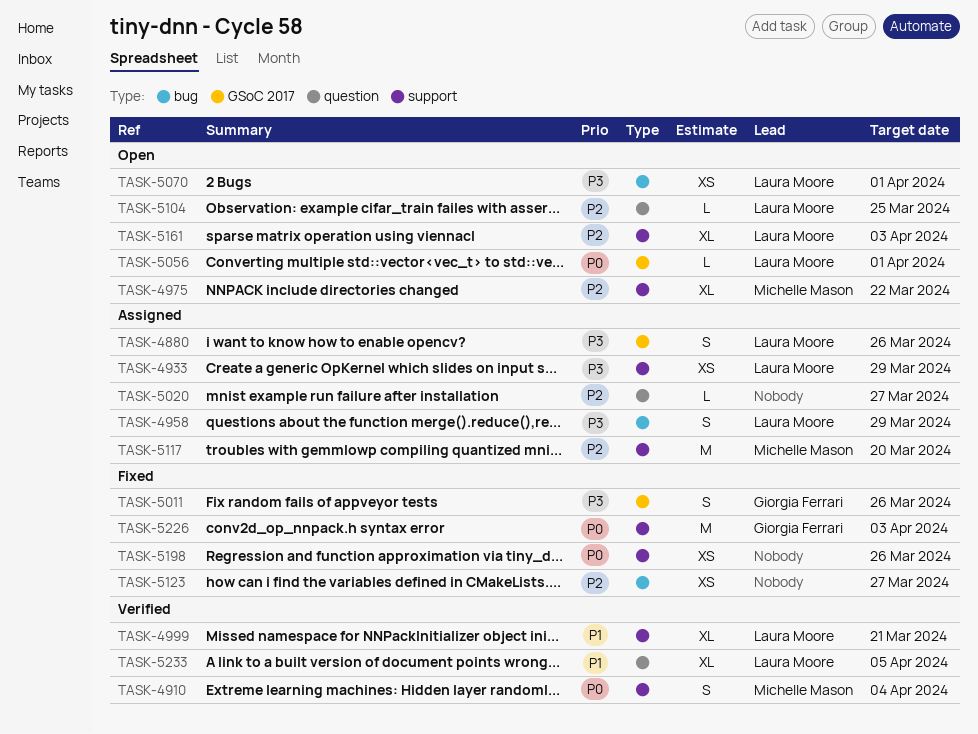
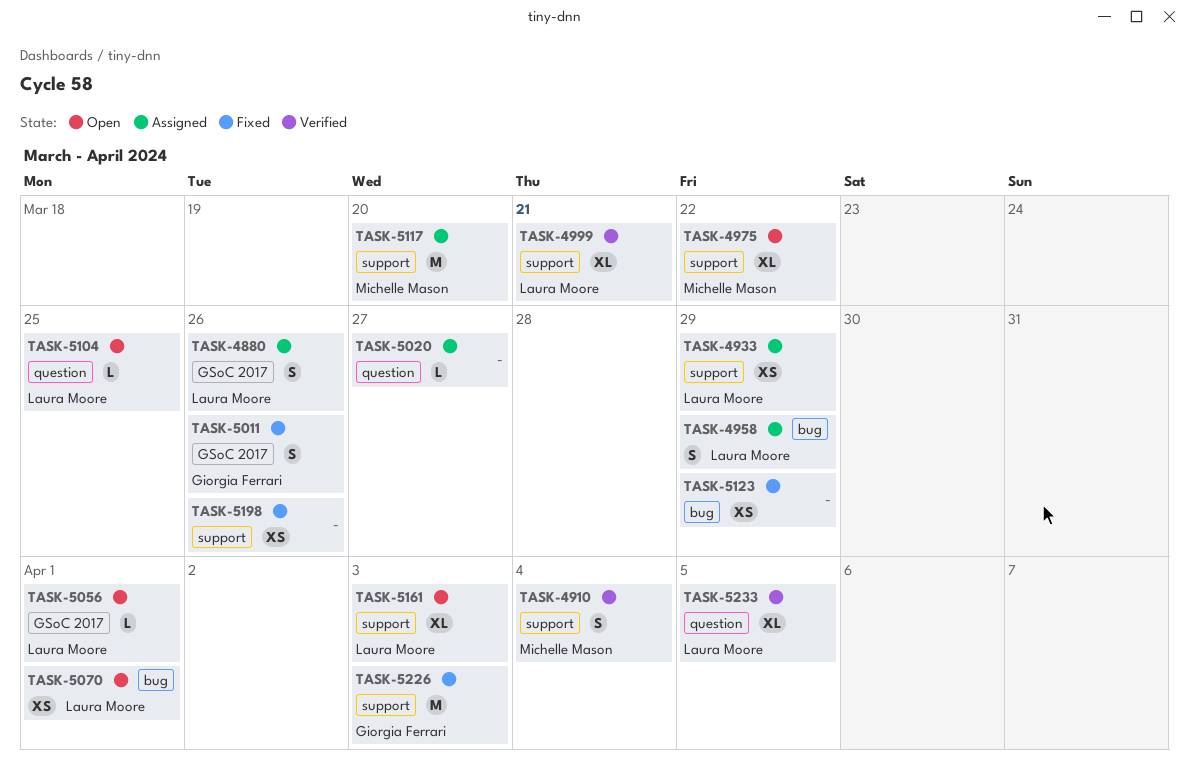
TASK-5123, due: Mar 27 -> Mar 29

